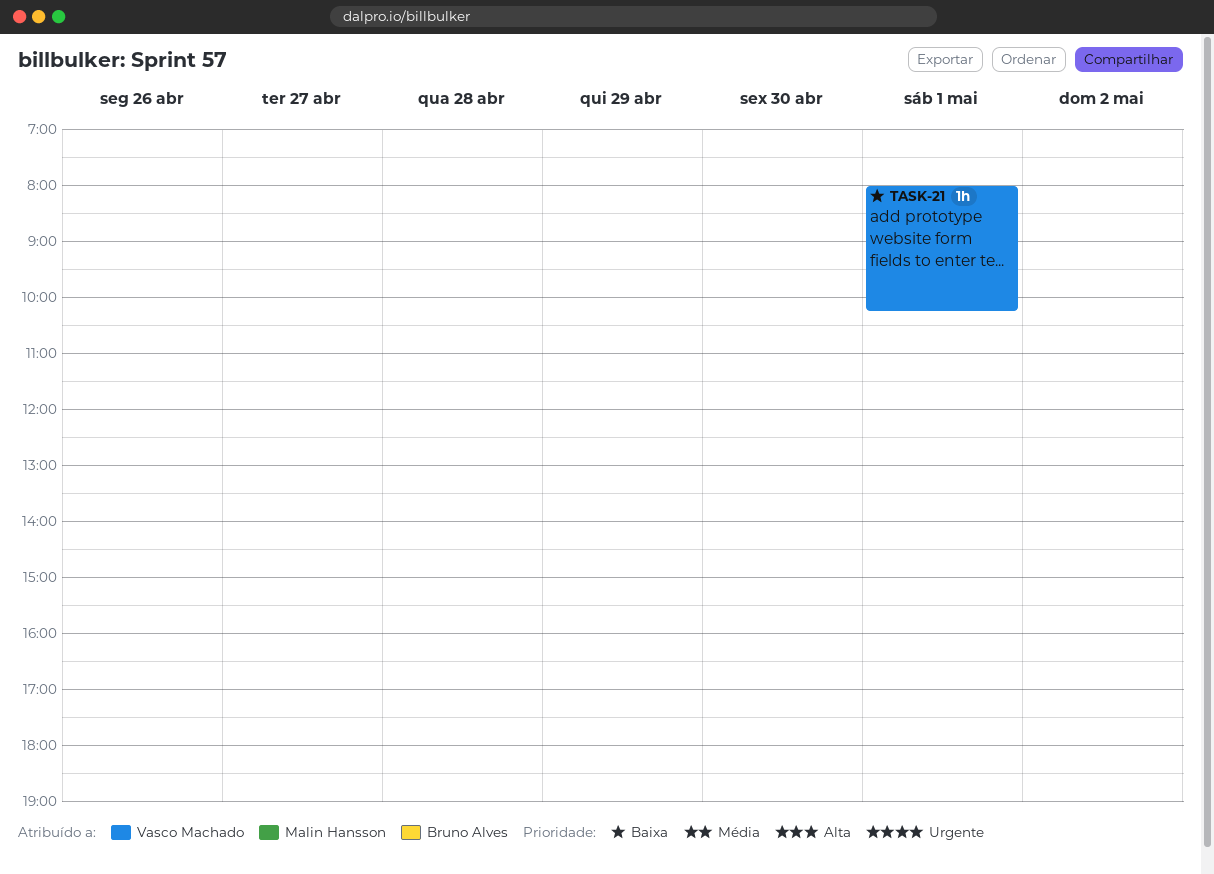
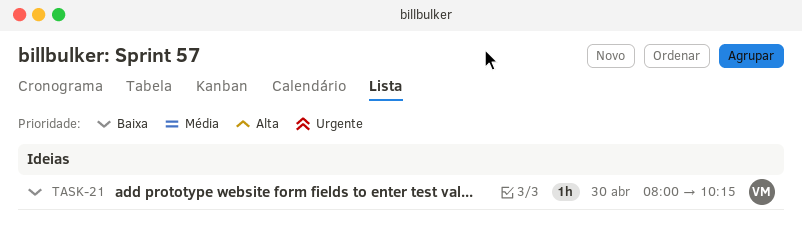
TASK-21, day: May 1 -> Apr 30

